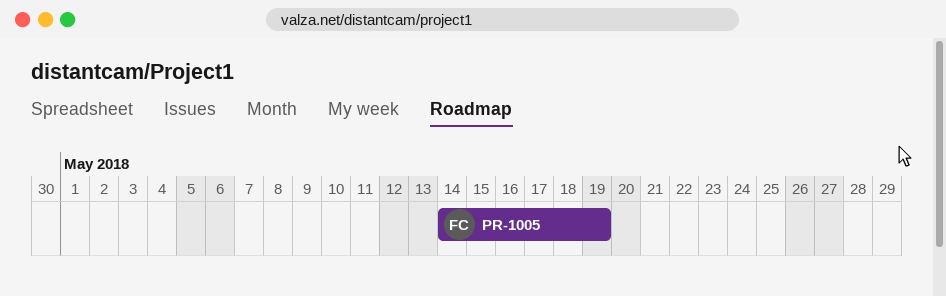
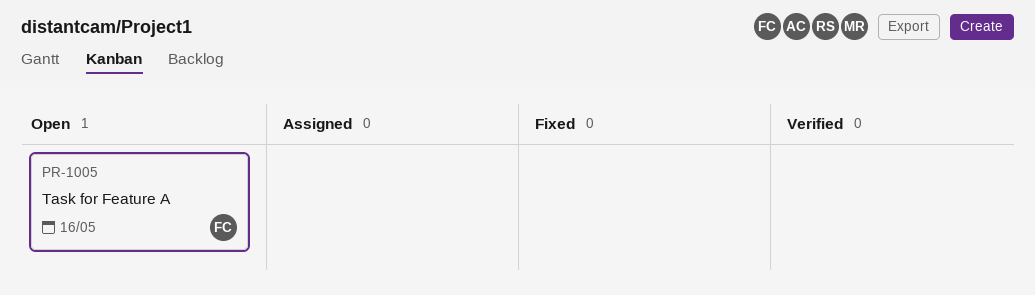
PR-1005, due: May 19 -> May 16

